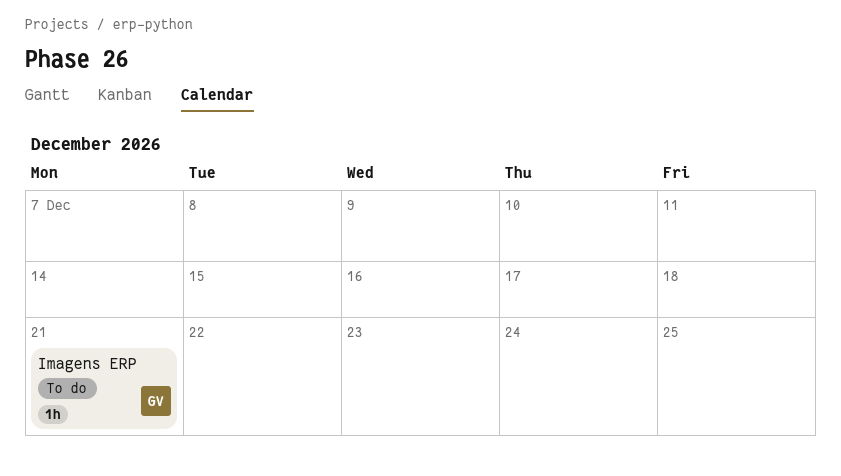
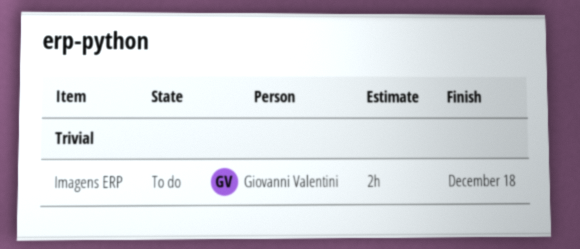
Imagens ERP, estimate: 1h -> 2h
Imagens ERP, due: Dec 21 -> Dec 18

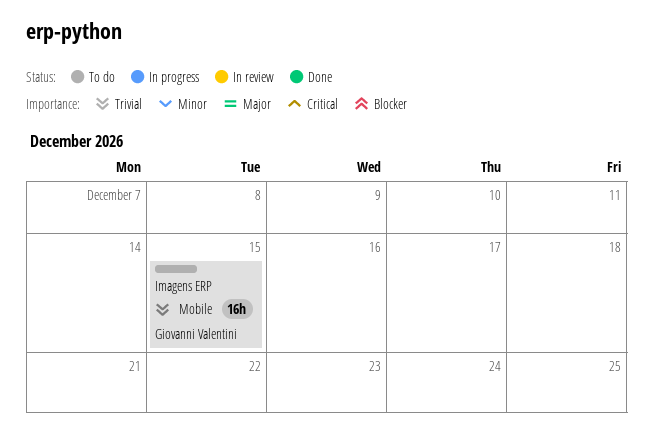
Imagens ERP, estimate: 2h -> 16h
Imagens ERP, due: Dec 18 -> Dec 15

